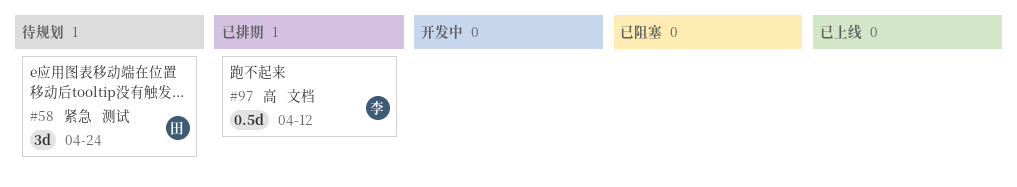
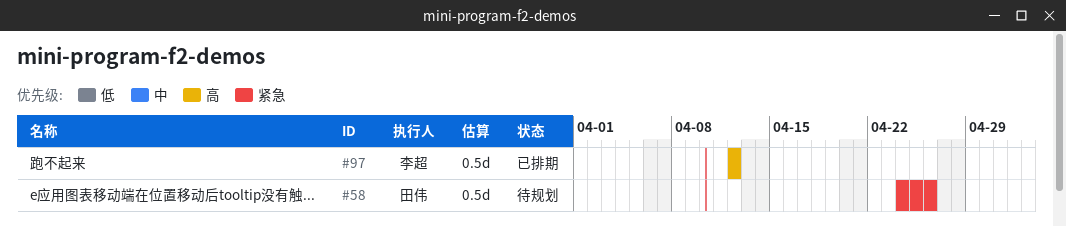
#58, estimate: 3d -> 0.5d
#58, due: Apr 24 -> Apr 26

